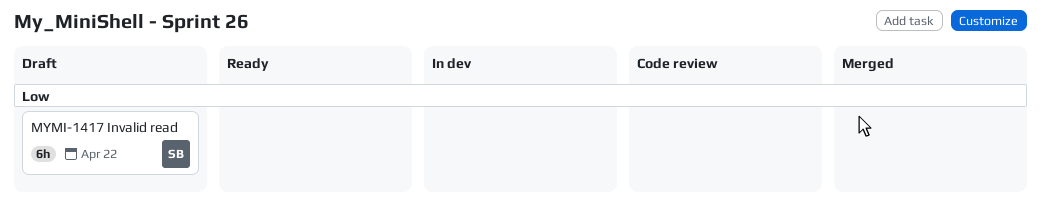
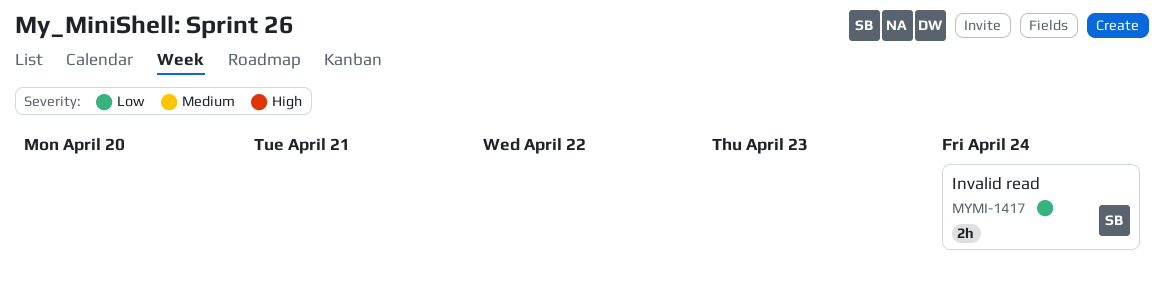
MYMI-1417, estimate: 6h -> 2h
MYMI-1417, due: Apr 22 -> Apr 24

